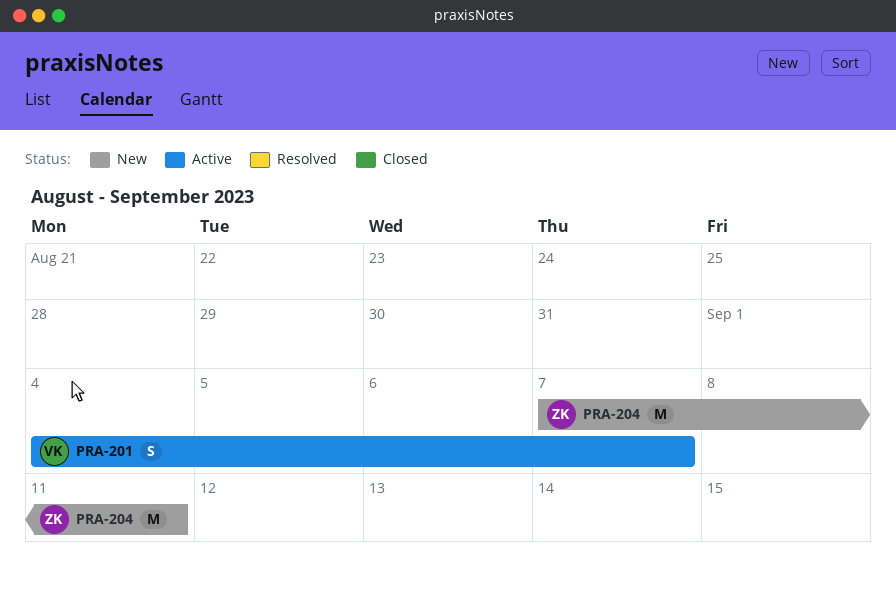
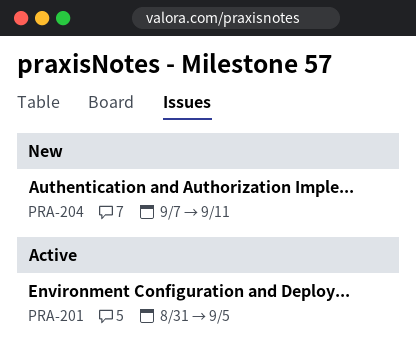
PRA-201, start: Sep 4 -> Aug 31
PRA-201, due: Sep 7 -> Sep 5

